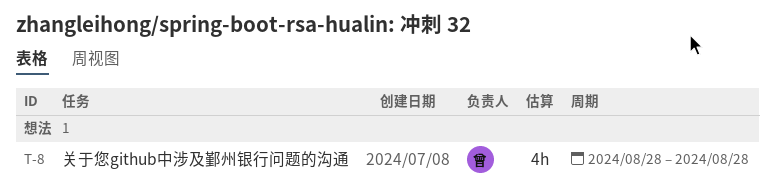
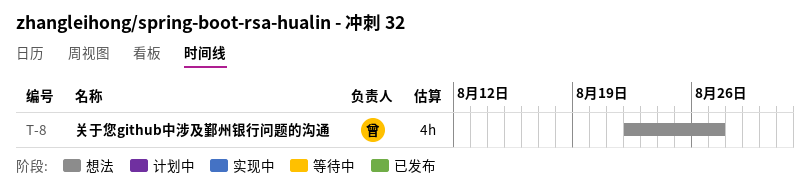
T-8, start: Aug 28 -> Aug 22
T-8, due: Aug 28 -> Aug 27

